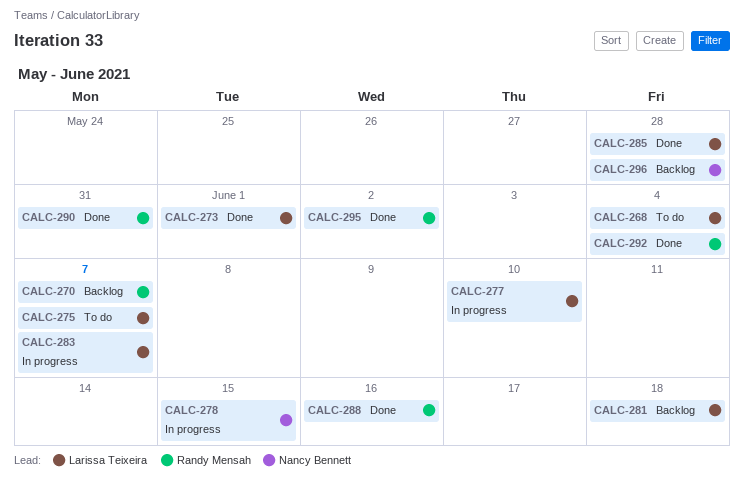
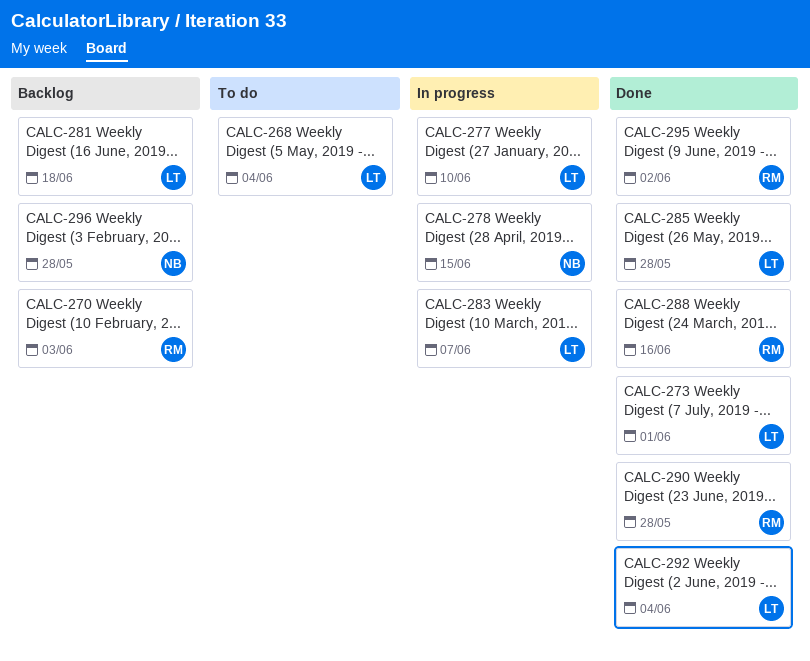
CALC-270, due: Jun 7 -> Jun 3
CALC-275: present -> none
CALC-290, due: May 31 -> May 28
CALC-292, owner: Randy Mensah -> Larissa Teixeira

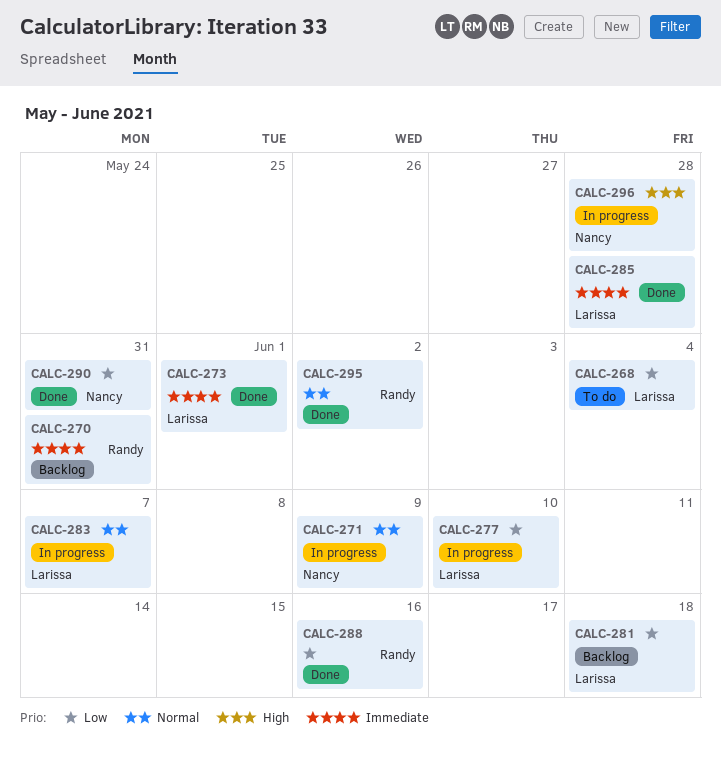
CALC-270, due: Jun 3 -> May 31
CALC-271: none -> present
CALC-278: present -> none
CALC-290, owner: Randy -> Nancy
CALC-290, due: May 28 -> May 31
CALC-292: present -> none
CALC-296, status: Backlog -> In progress

